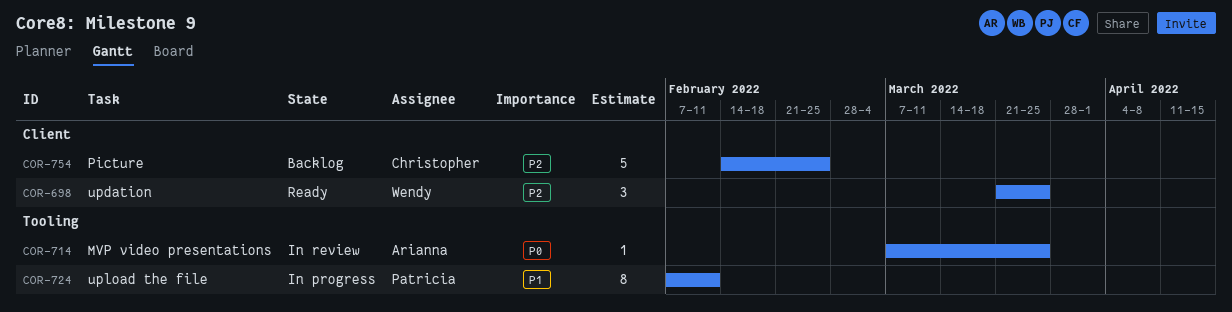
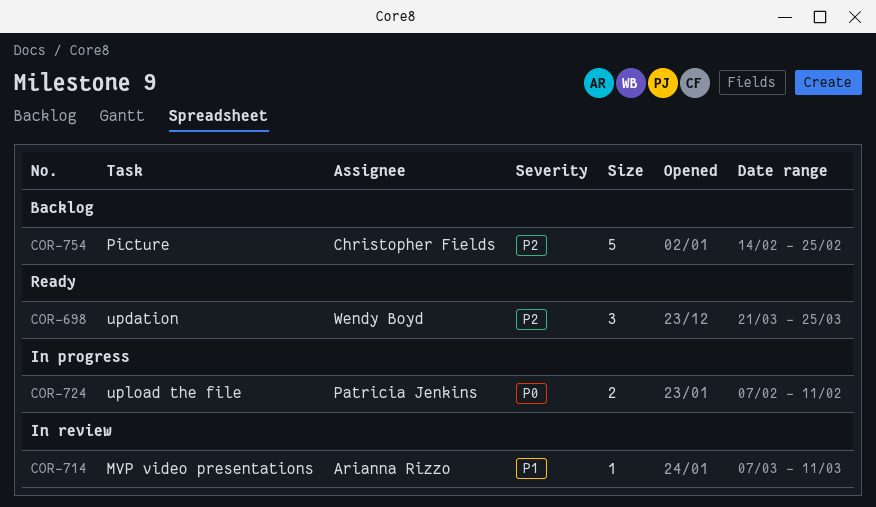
COR-714, priority: P0 -> P1
COR-714, due: Mar 25 -> Mar 11
COR-724, priority: P1 -> P0
COR-724, estimate: 8 -> 2

